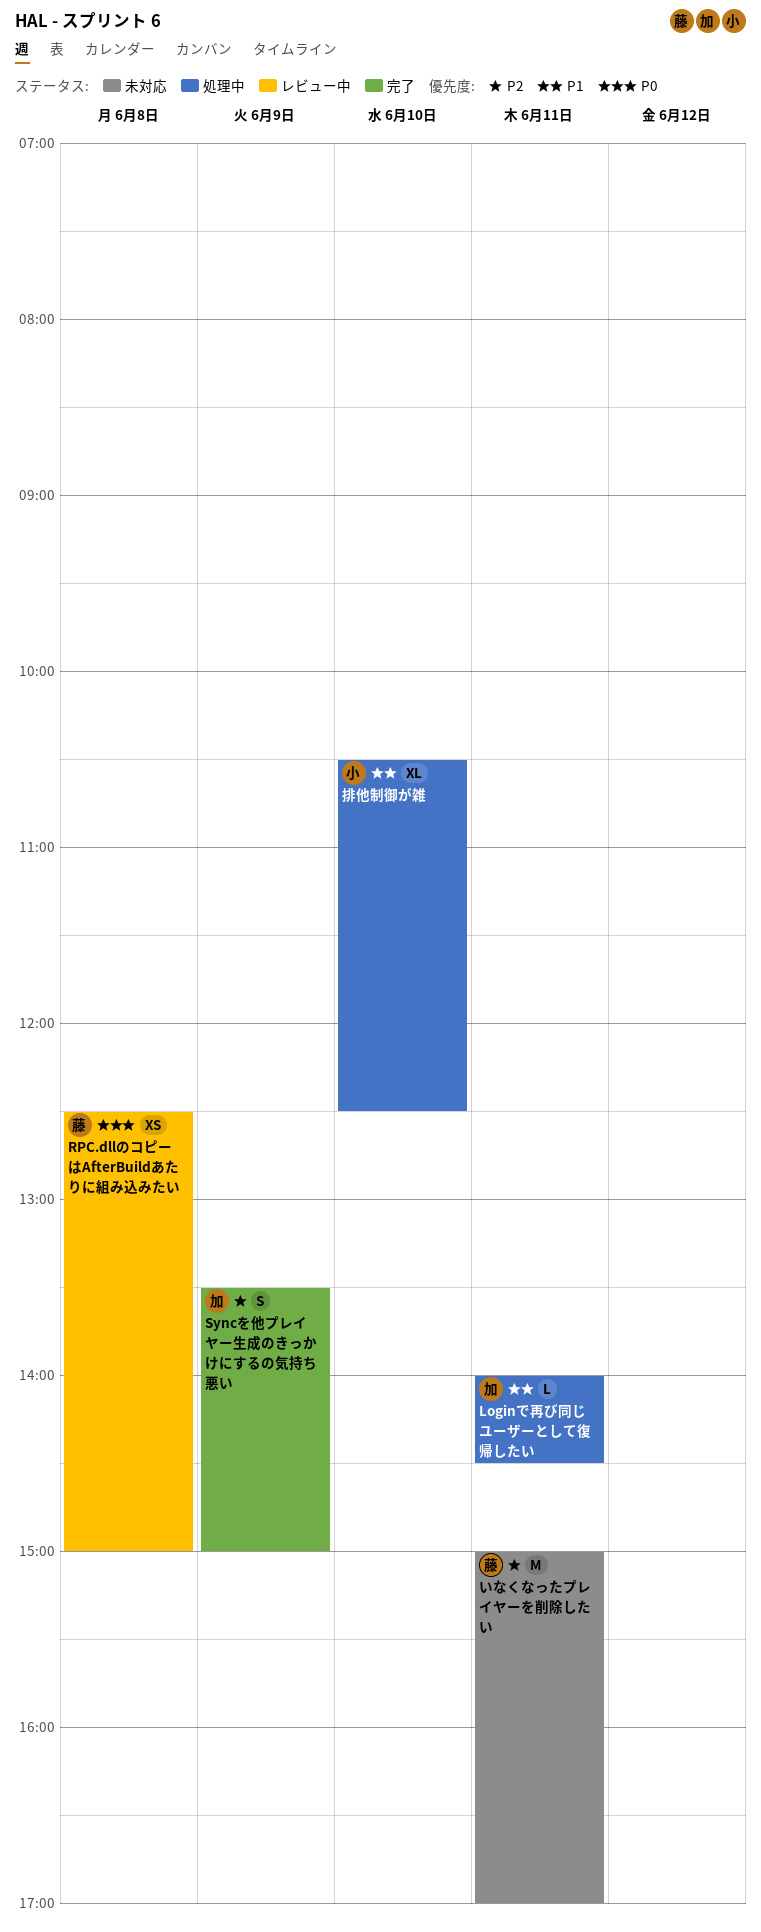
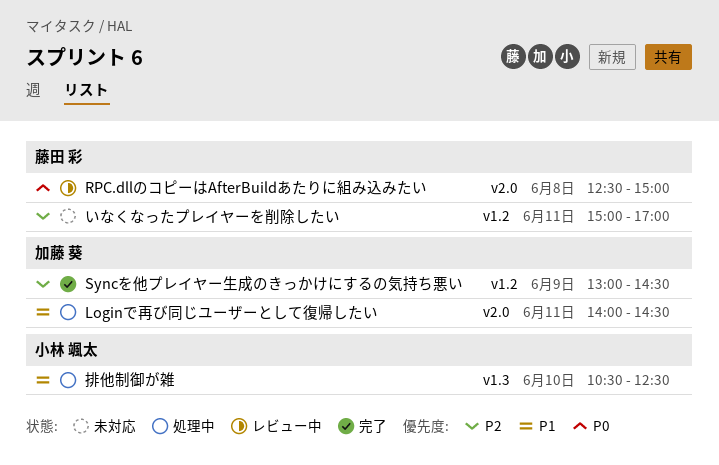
Syncを他プレイヤー生成のきっかけにするの気持ち悪い, begins: 13:30 -> 13:00
Syncを他プレイヤー生成のきっかけにするの気持ち悪い, ends: 15:00 -> 14:30

